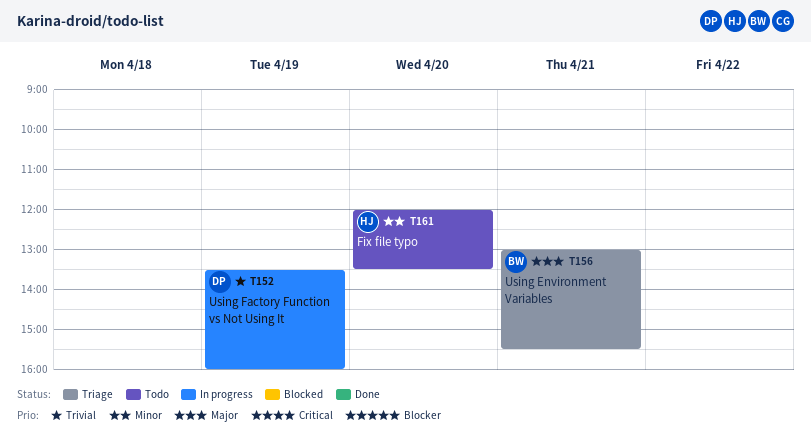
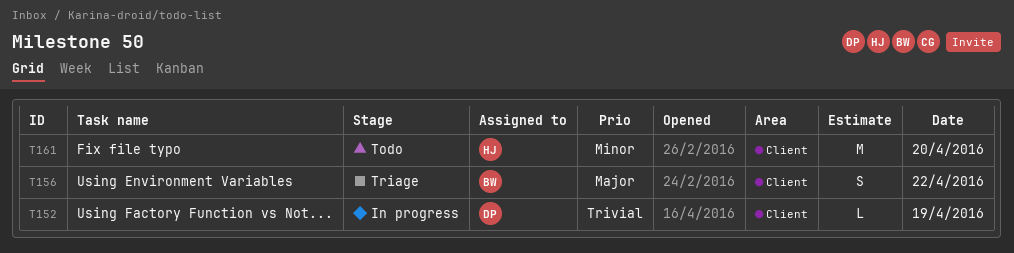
T156, day: Apr 21 -> Apr 22

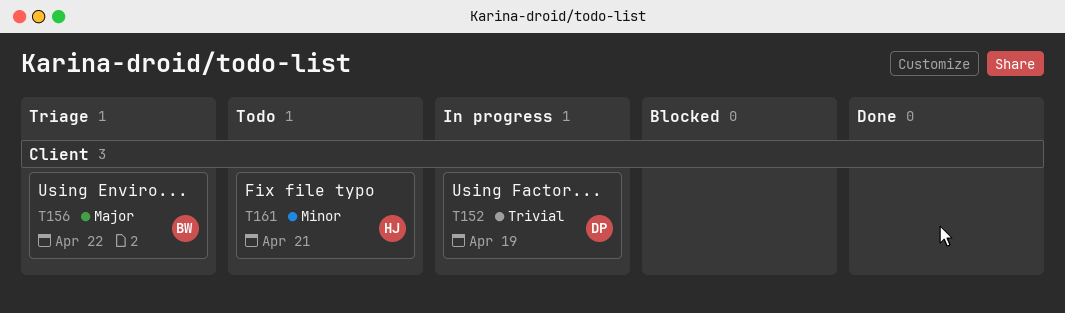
T161, day: Apr 20 -> Apr 21

